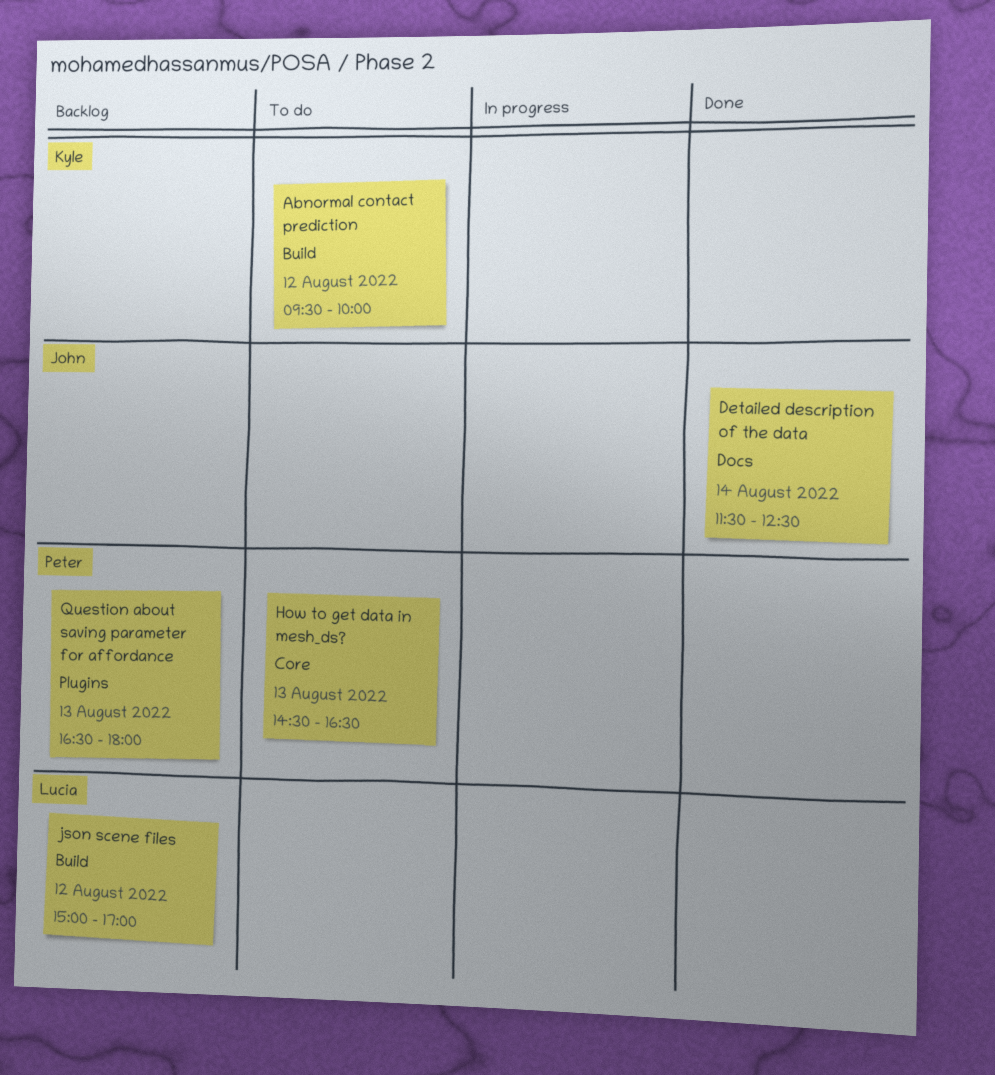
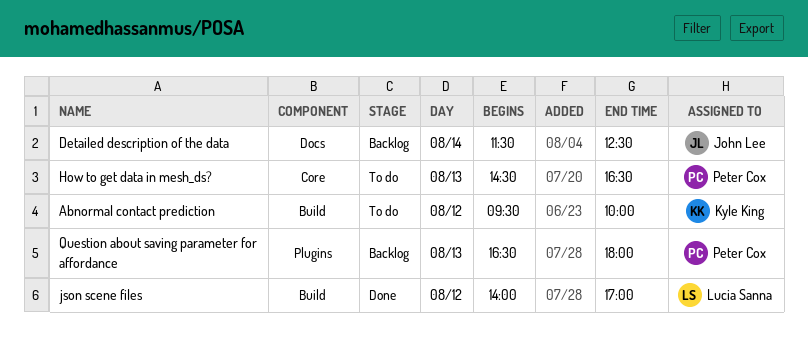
Detailed description of the data, status: Done -> Backlog
json scene files, status: Backlog -> Done
json scene files, begins: 15:00 -> 14:00

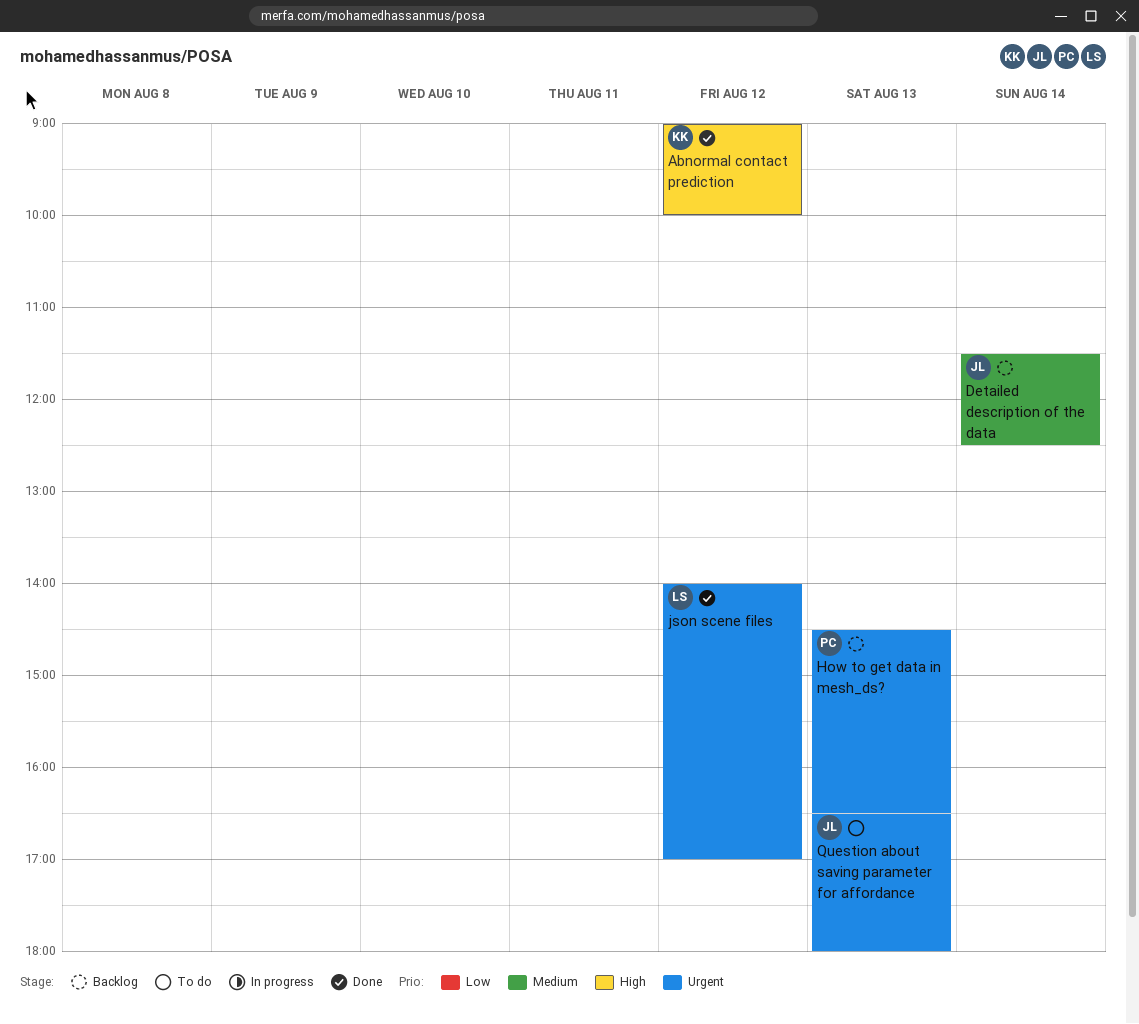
Abnormal contact prediction, status: To do -> Done
Abnormal contact prediction, begins: 09:30 -> 09:00
How to get data in mesh_ds?, status: To do -> Backlog
Question about saving parameter for affordance, status: Backlog -> To do
Question about saving parameter for affordance, owner: Peter Cox -> John Lee

